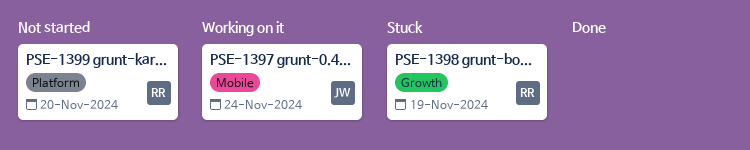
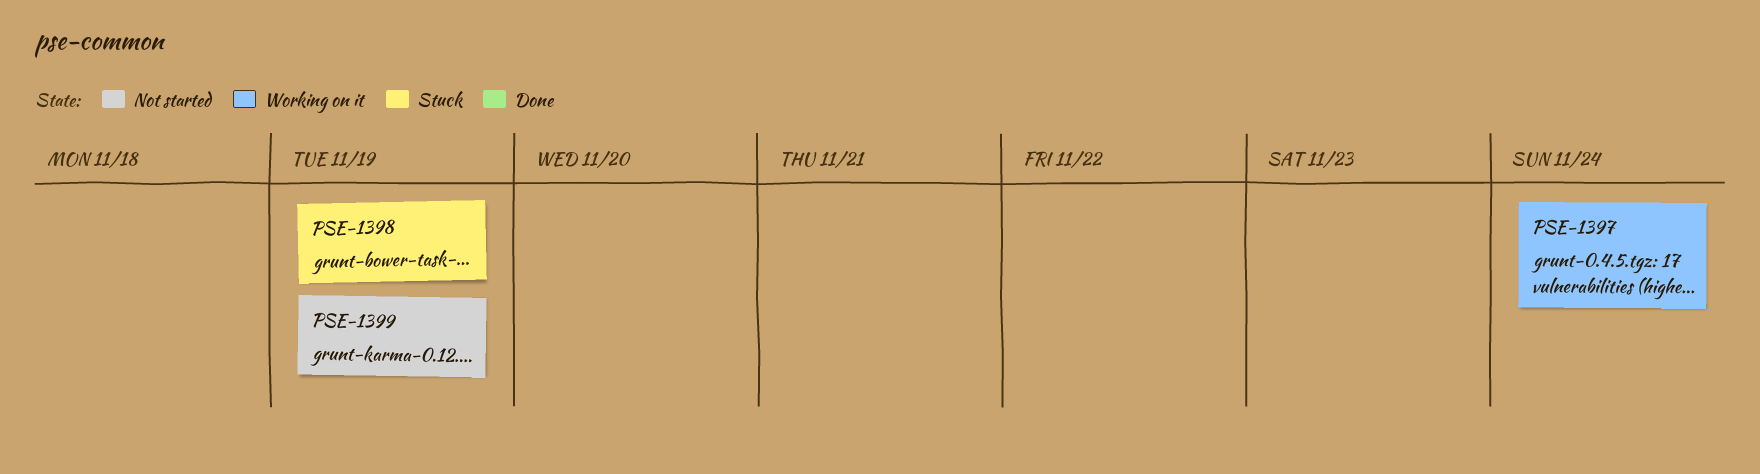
PSE-1399, due: Nov 20 -> Nov 19

